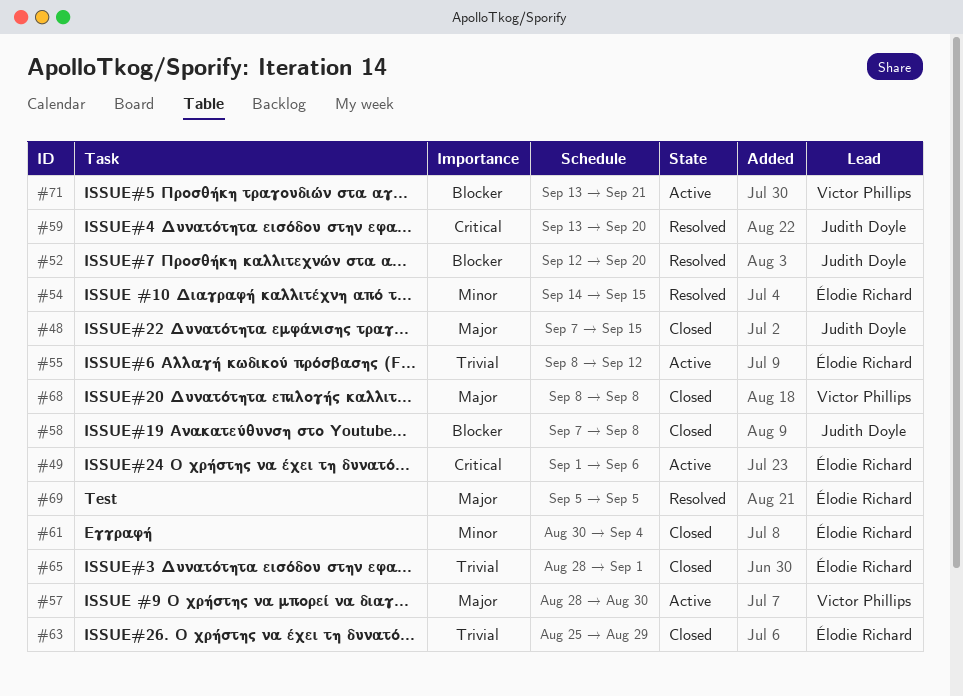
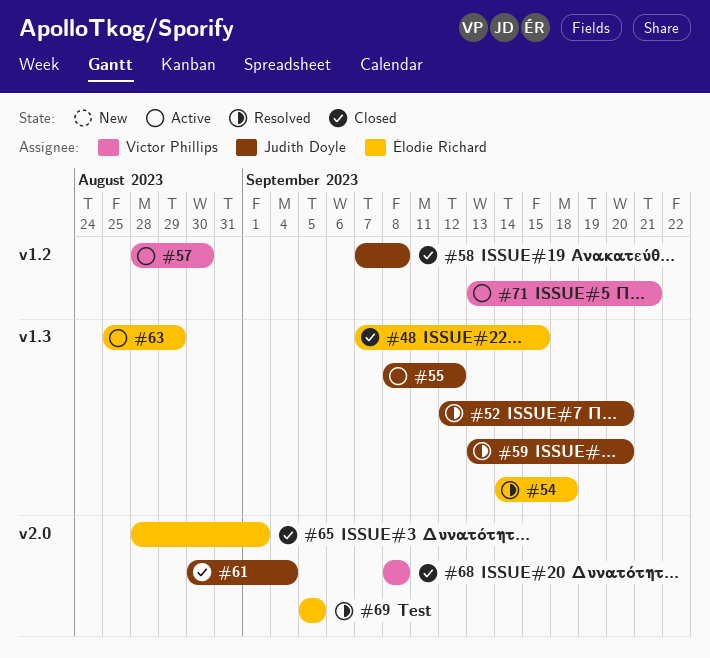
#48, owner: Judith Doyle -> Élodie Richard
#49: present -> none
#54, due: Sep 15 -> Sep 18
#55, owner: Élodie Richard -> Judith Doyle
#61, owner: Élodie Richard -> Judith Doyle
#63, status: Closed -> Active

